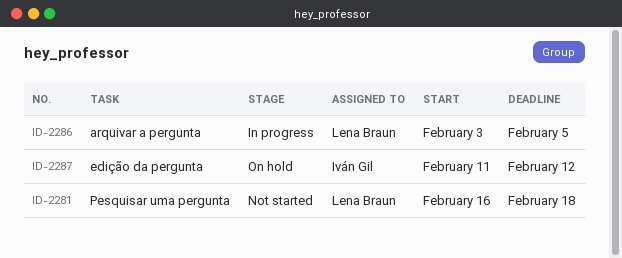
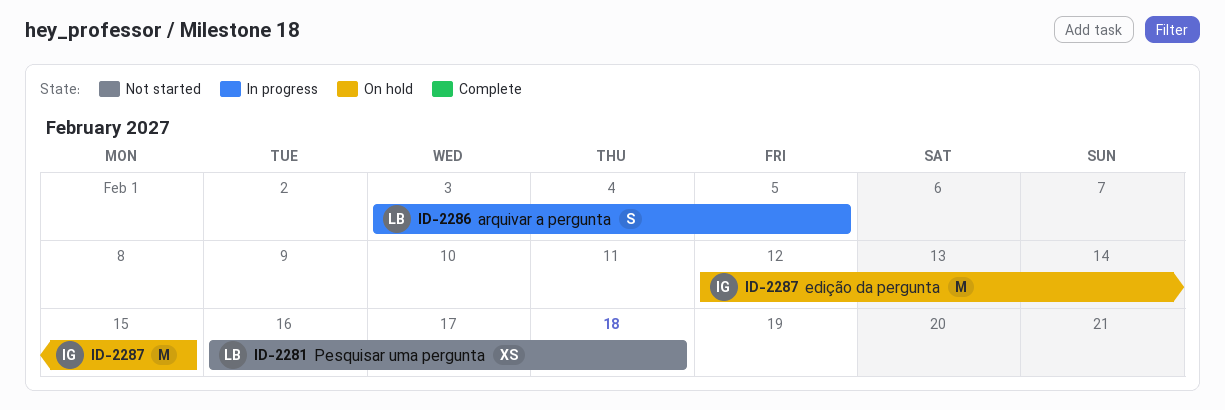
ID-2287, start: Feb 11 -> Feb 12
ID-2287, due: Feb 12 -> Feb 15

